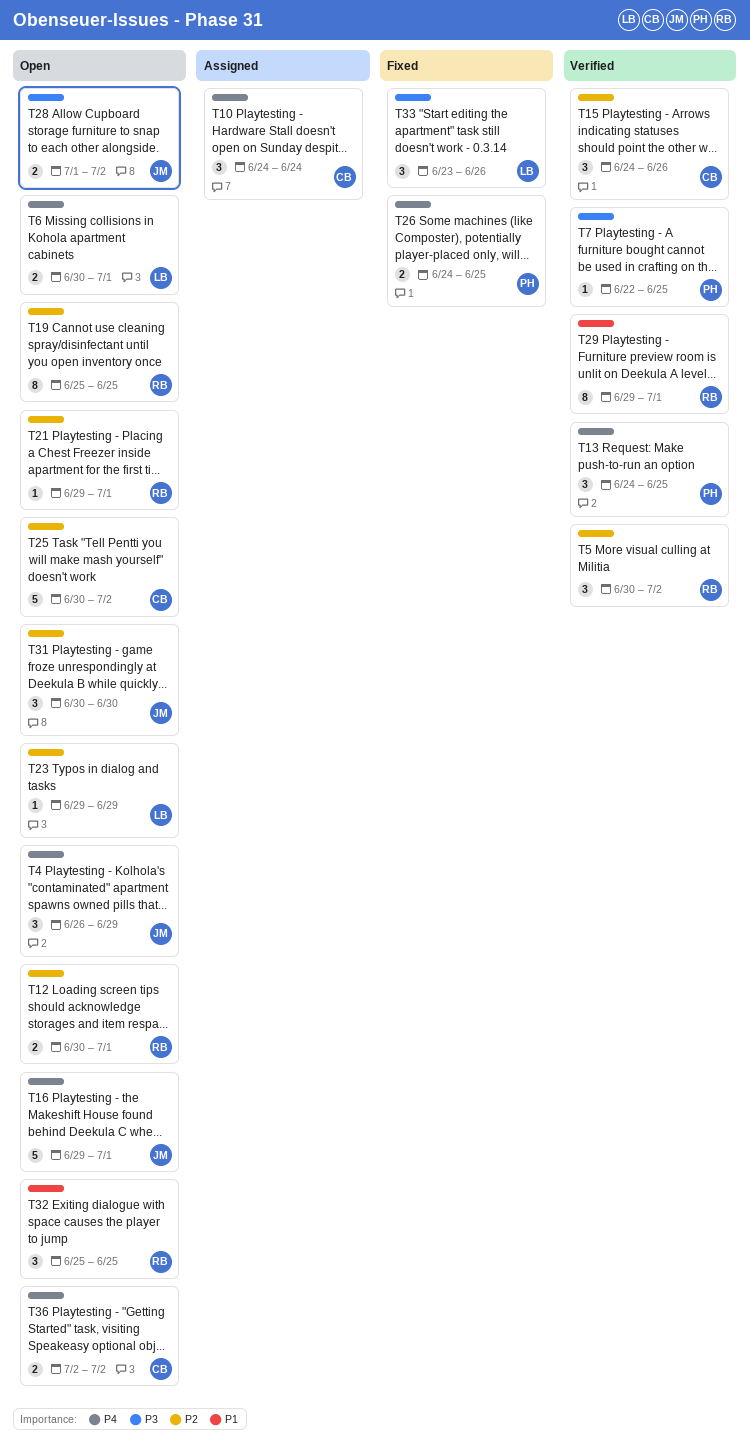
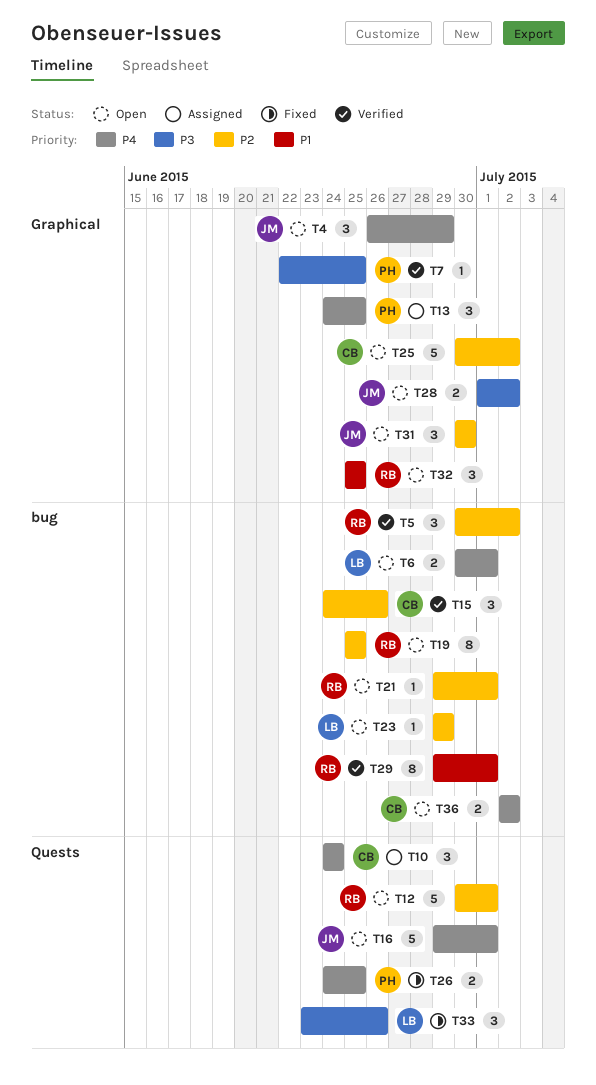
T12, estimate: 2 -> 5
T13, status: Verified -> Assigned

